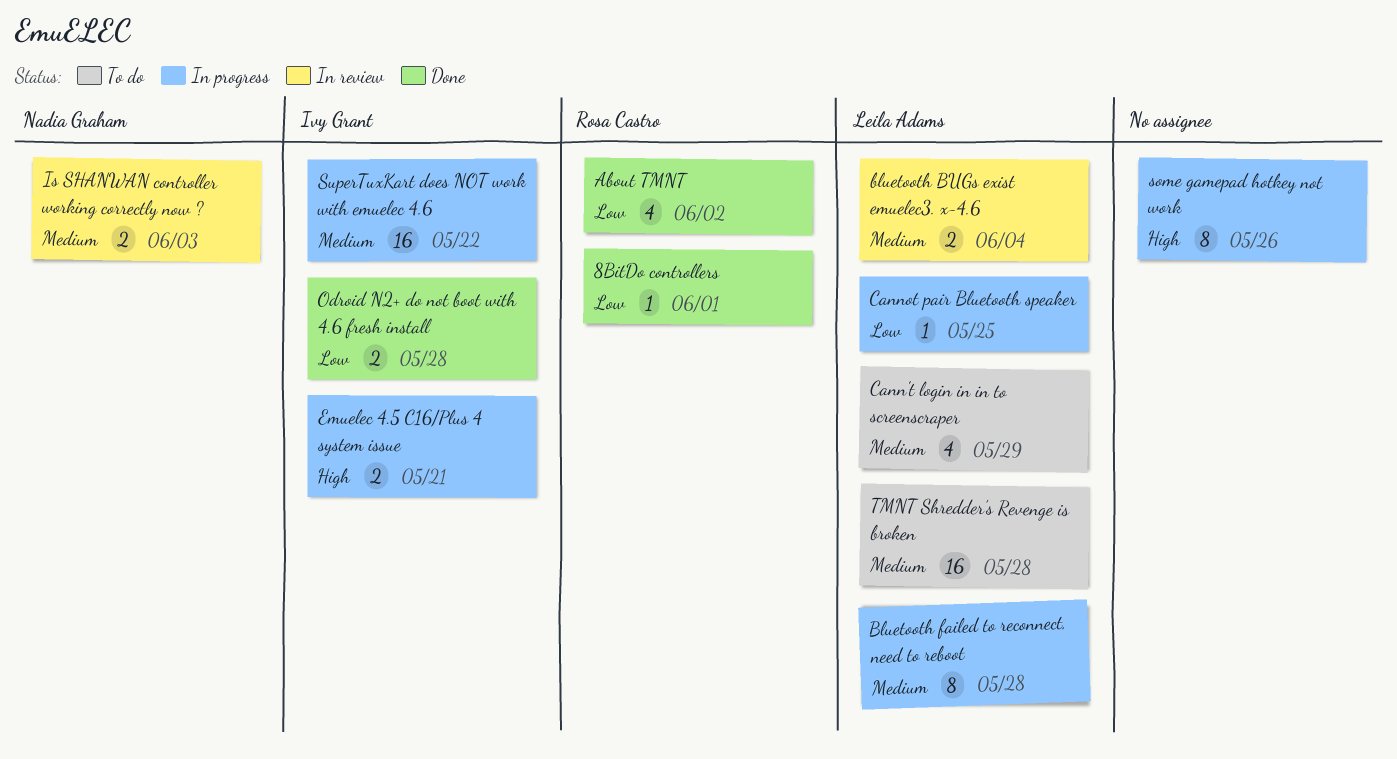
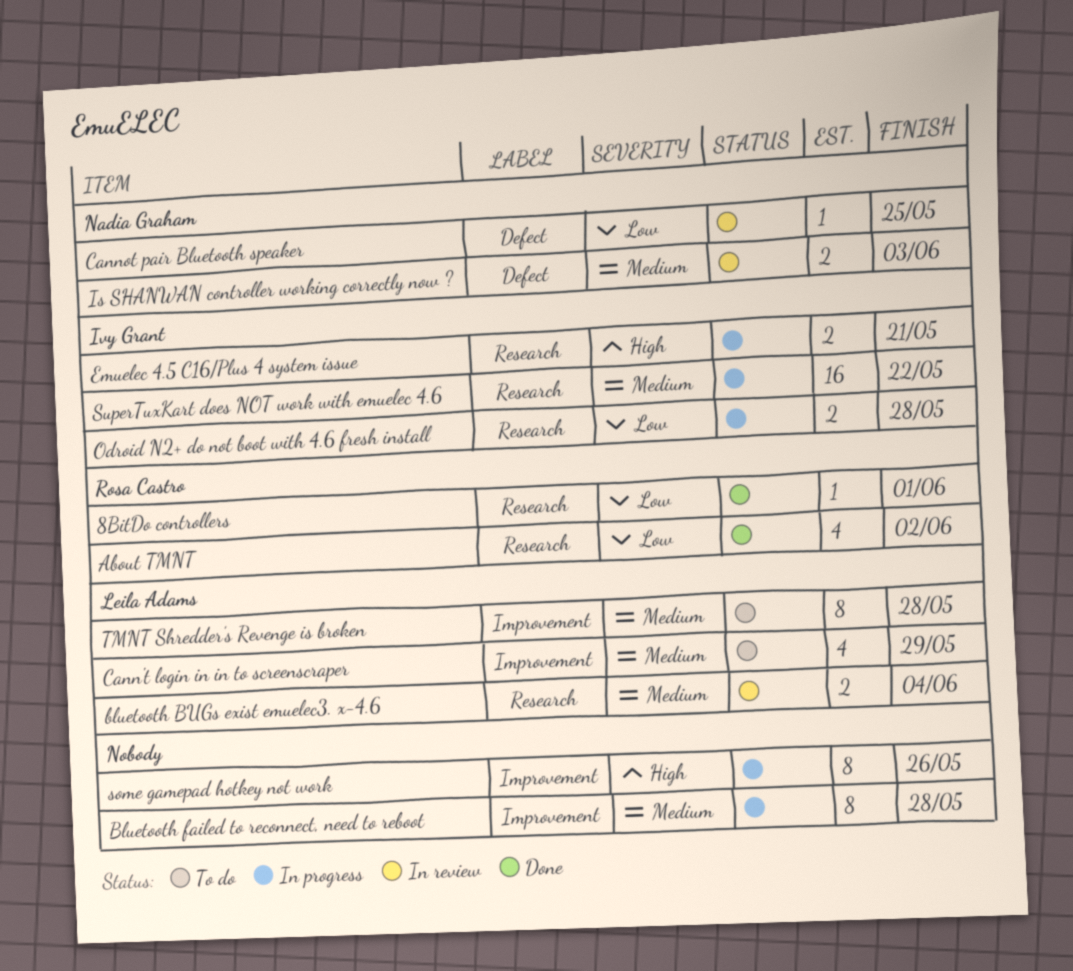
Bluetooth failed to reconnect, need to reboot, owner: Leila Adams -> none
Cannot pair Bluetooth speaker, status: In progress -> In review
Cannot pair Bluetooth speaker, owner: Leila Adams -> Nadia Graham
Odroid N2+ do not boot with 4.6 fresh install, status: Done -> In progress
TMNT Shredder’s Revenge is broken, estimate: 16 -> 8

